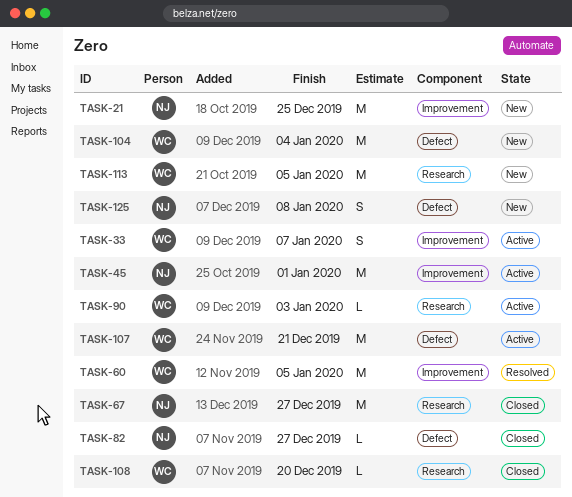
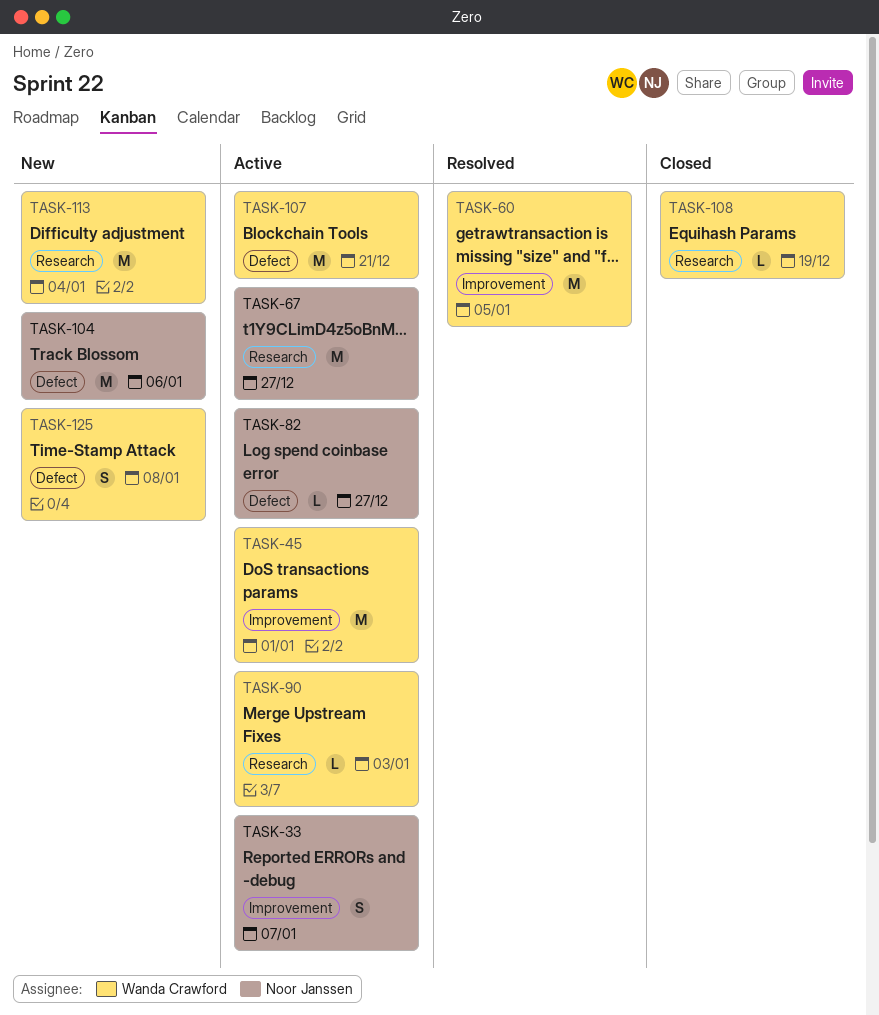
TASK-21: present -> none
TASK-33, owner: Wanda Crawford -> Noor Janssen
TASK-45, owner: Noor Janssen -> Wanda Crawford
TASK-67, status: Closed -> Active
TASK-82, status: Closed -> Active
TASK-104, owner: Wanda Crawford -> Noor Janssen
TASK-104, due: Jan 4 -> Jan 6
TASK-108, due: Dec 20 -> Dec 19
TASK-113, due: Jan 5 -> Jan 4
TASK-125, owner: Noor Janssen -> Wanda Crawford

